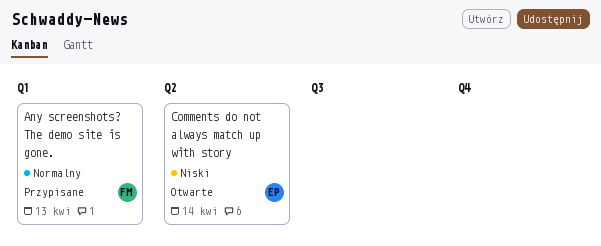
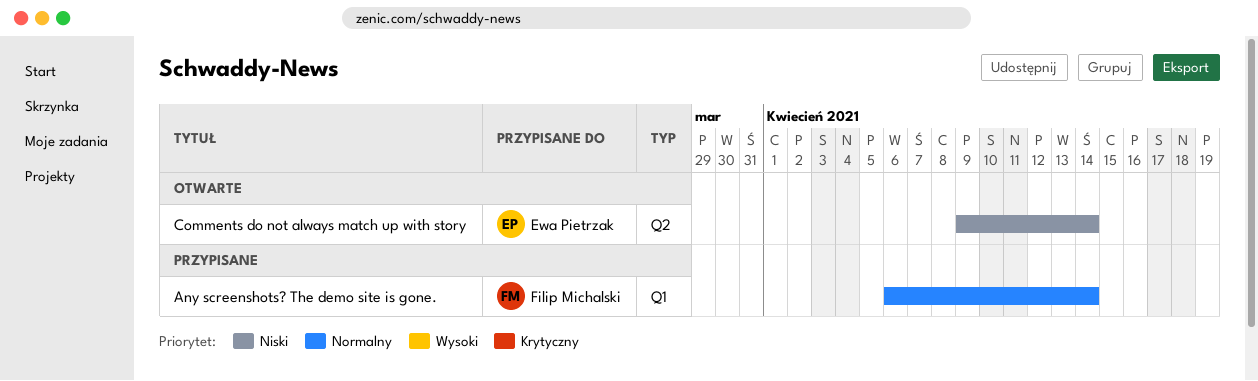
Any screenshots? The demo site is gone., due: Apr 13 -> Apr 14

